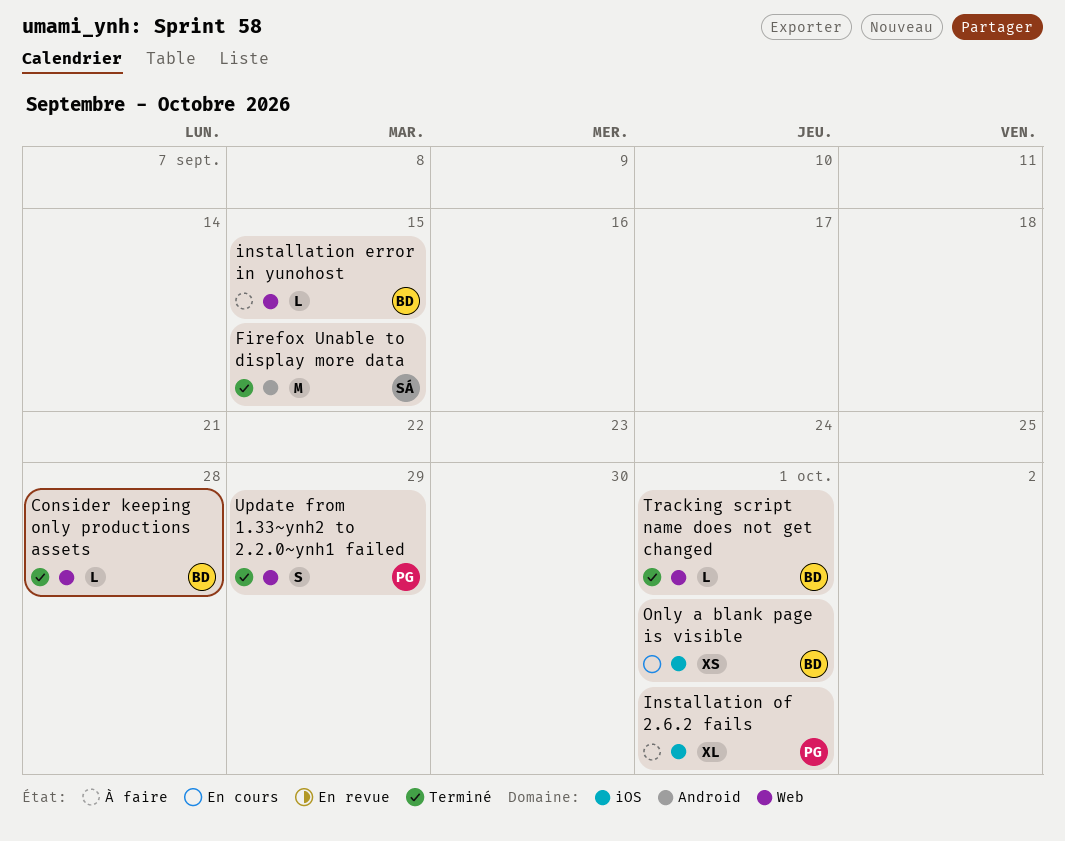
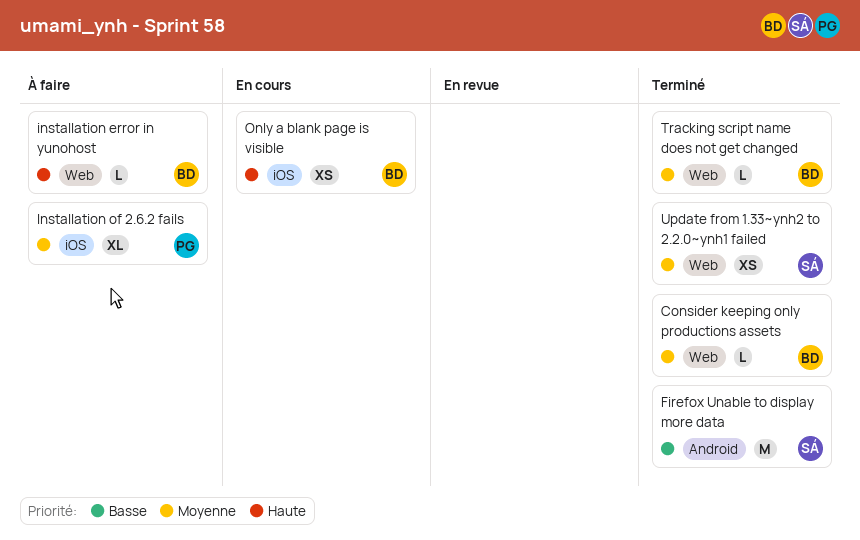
Update from 1.33~ynh2 to 2.2.0~ynh1 failed, owner: PG -> SÁ
Update from 1.33~ynh2 to 2.2.0~ynh1 failed, estimate: S -> XS

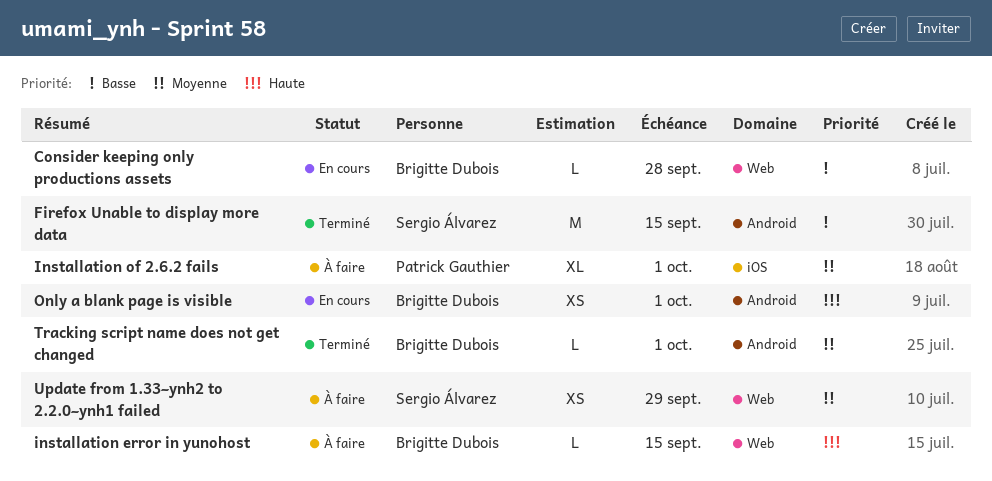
Consider keeping only productions assets, status: Terminé -> En cours
Consider keeping only productions assets, priority: Moyenne -> Basse
Only a blank page is visible, label: iOS -> Android
Tracking script name does not get changed, label: Web -> Android
Update from 1.33~ynh2 to 2.2.0~ynh1 failed, status: Terminé -> À faire

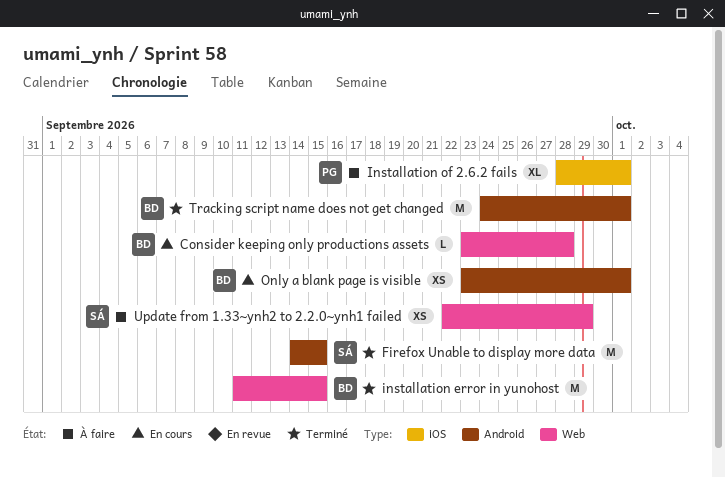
installation error in yunohost, status: À faire -> Terminé
installation error in yunohost, estimate: L -> M
Tracking script name does not get changed, estimate: L -> M

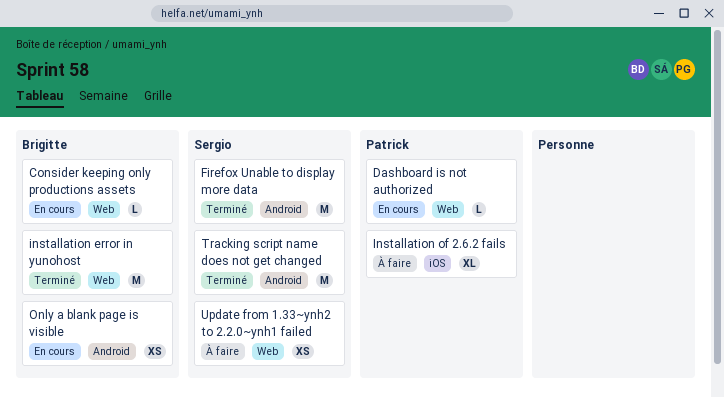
Dashboard is not authorized: none -> present
Tracking script name does not get changed, owner: Brigitte -> Sergio

